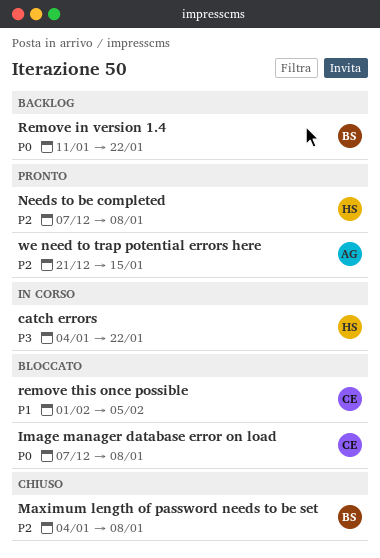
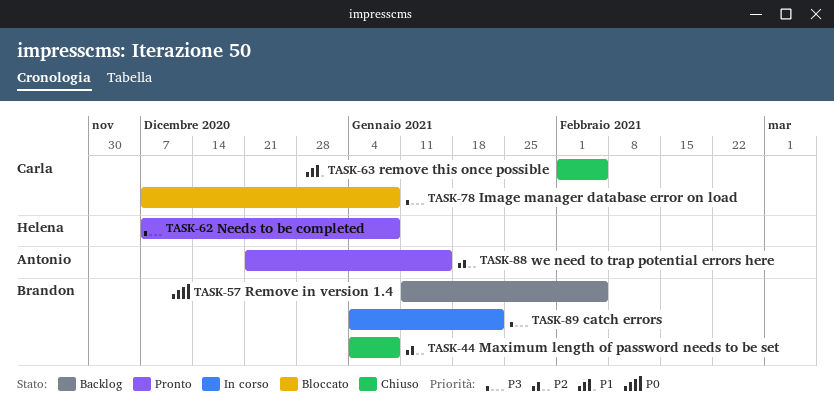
catch errors, owner: Helena -> Brandon
Image manager database error on load, priority: P0 -> P3
Needs to be completed, priority: P2 -> P3
Remove in version 1.4, due: Jan 22 -> Feb 5
remove this once possible, status: Bloccato -> Chiuso

